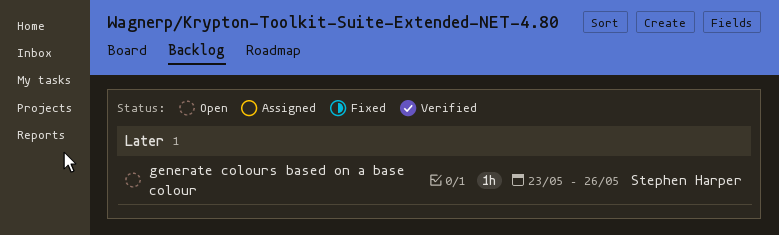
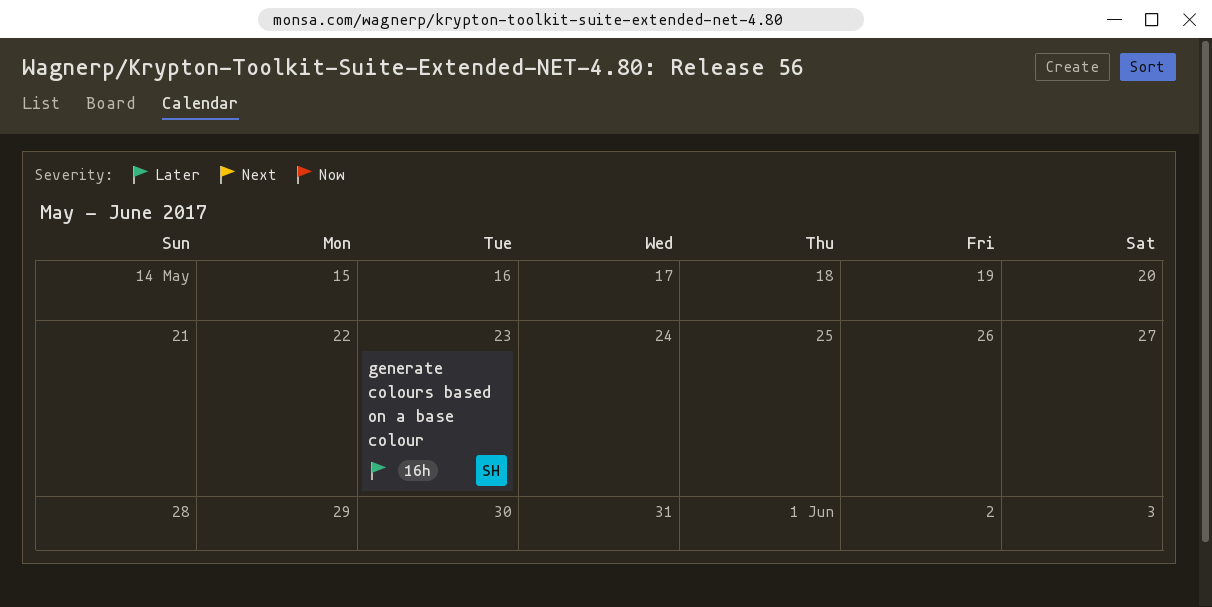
generate colours based on a base colour, estimate: 1h -> 16h
generate colours based on a base colour, due: May 26 -> May 23

